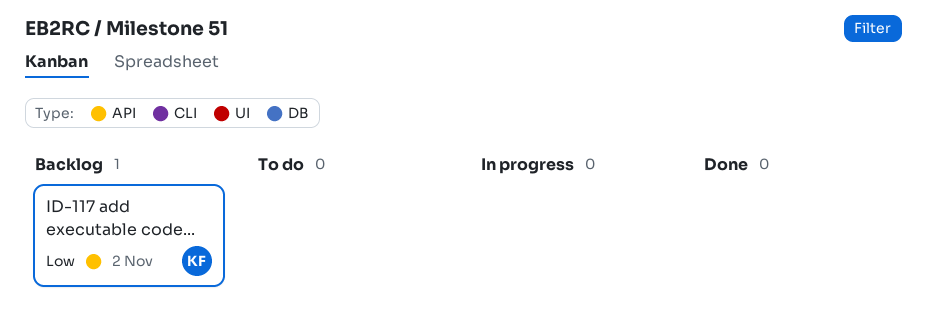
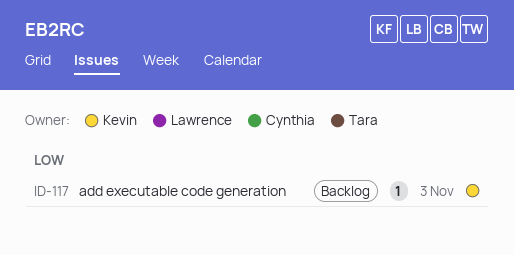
ID-117, due: Nov 2 -> Nov 3

